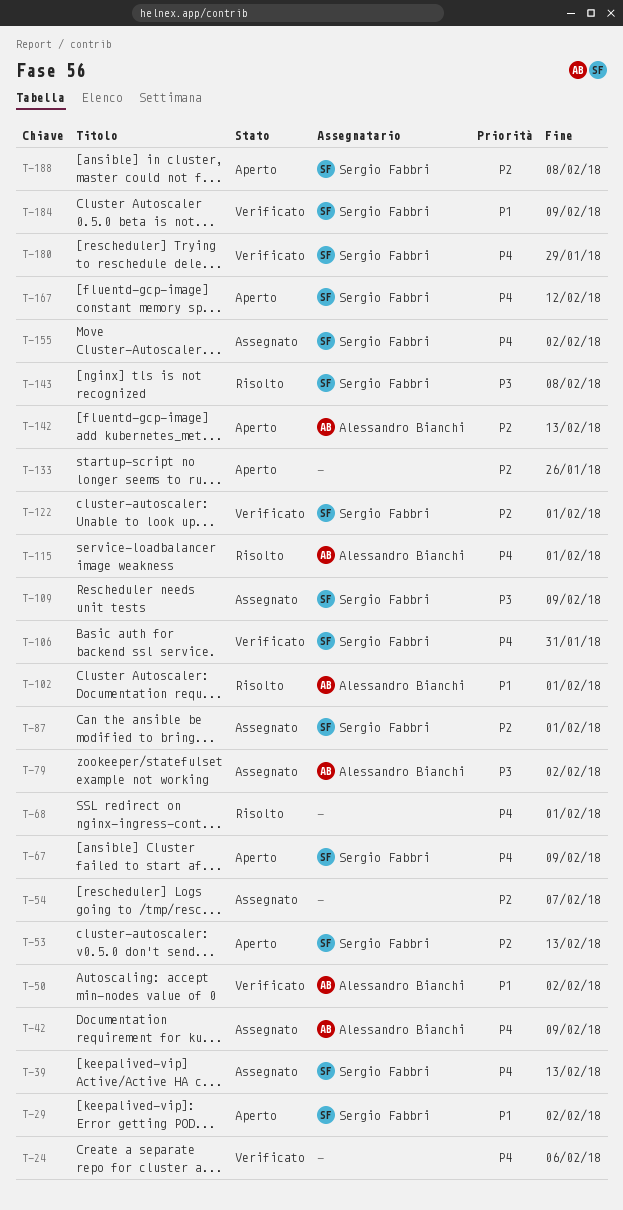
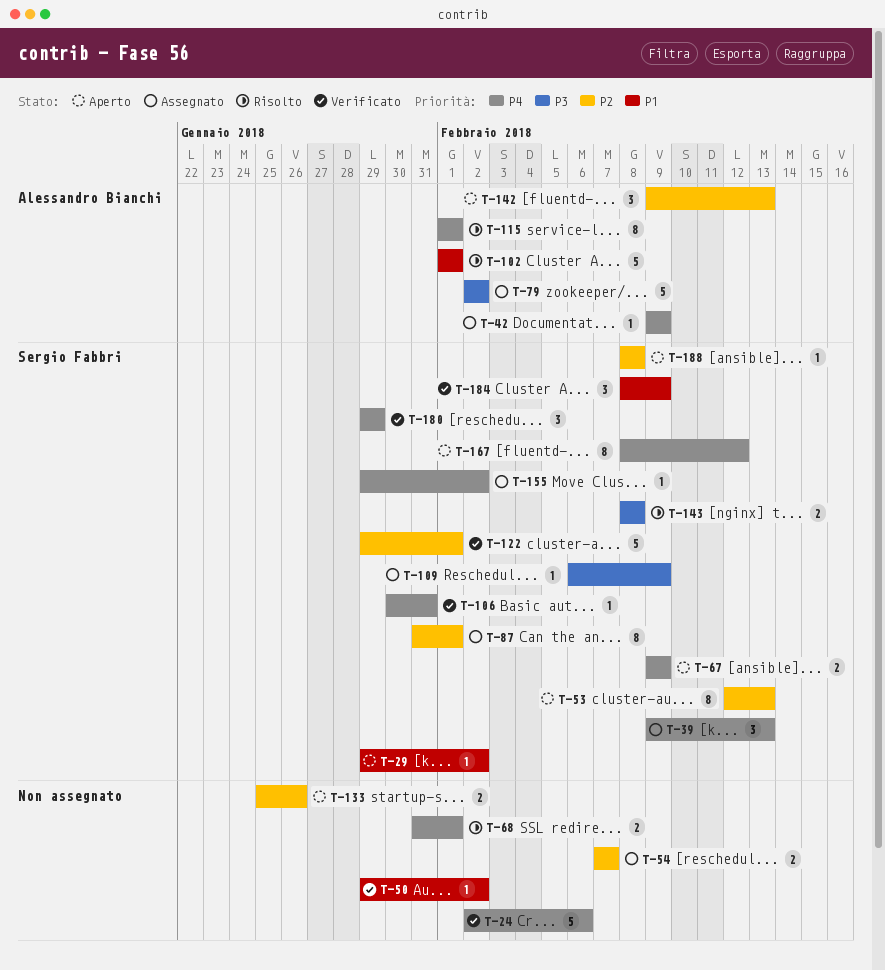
T-50, owner: Alessandro Bianchi -> none

